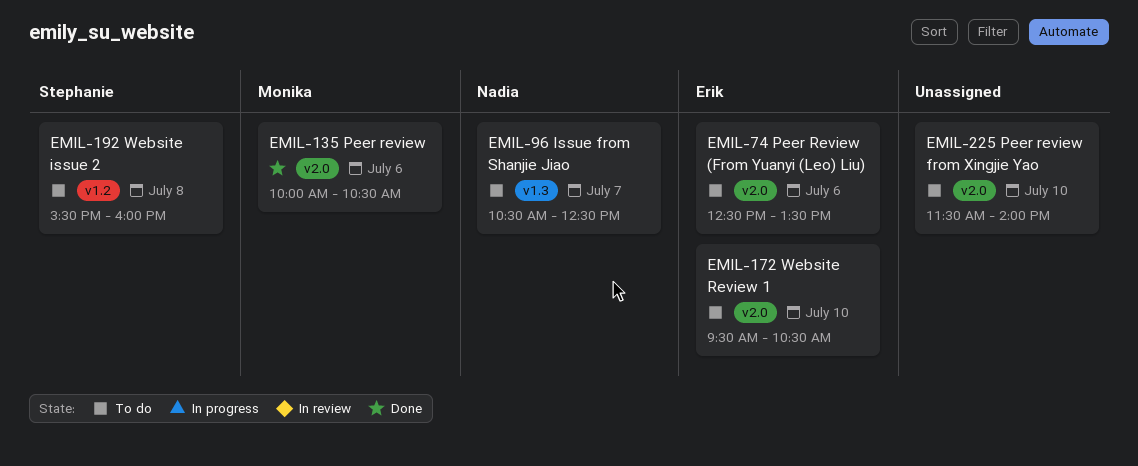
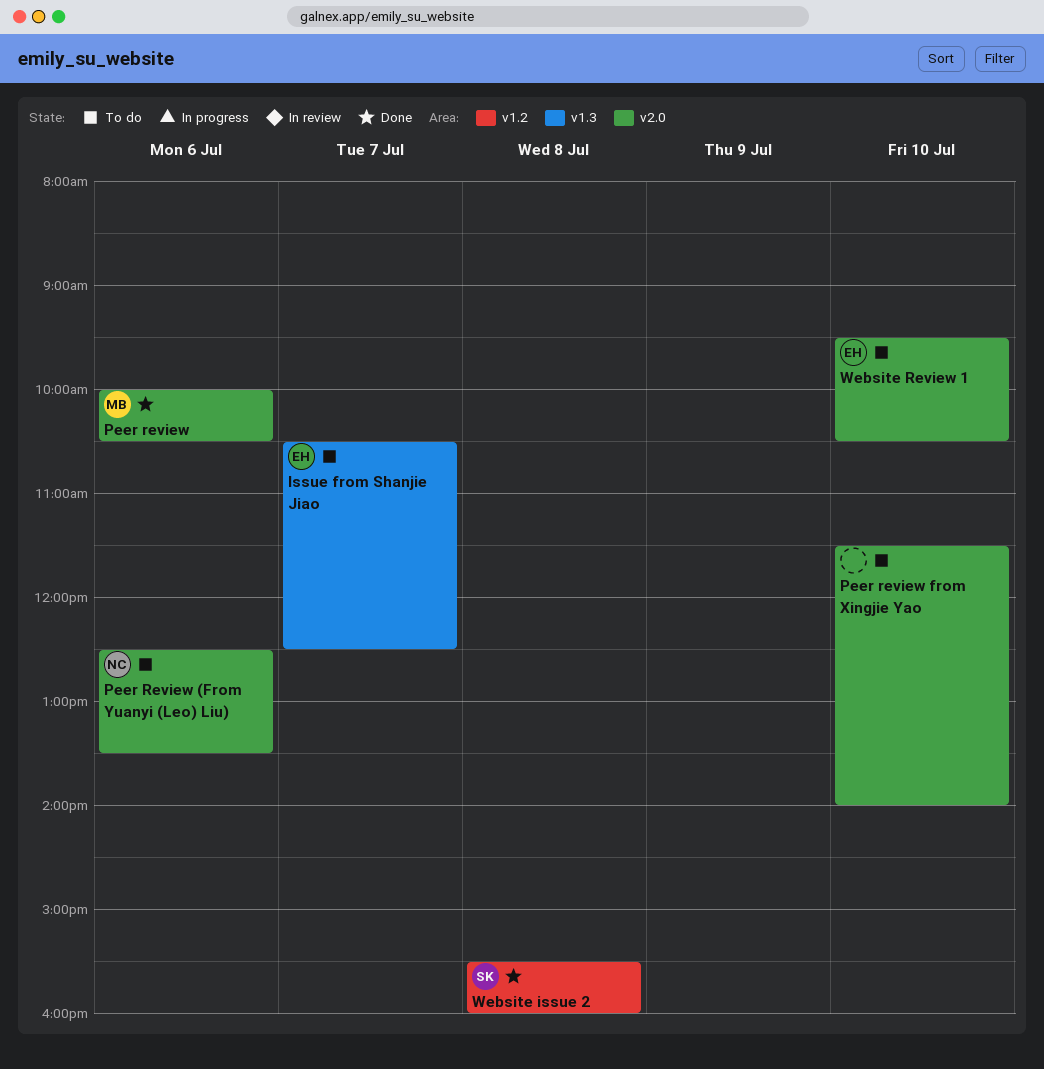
Issue from Shanjie Jiao, owner: Nadia -> Erik
Peer Review (From Yuanyi (Leo) Liu), owner: Erik -> Nadia
Website issue 2, status: To do -> Done

